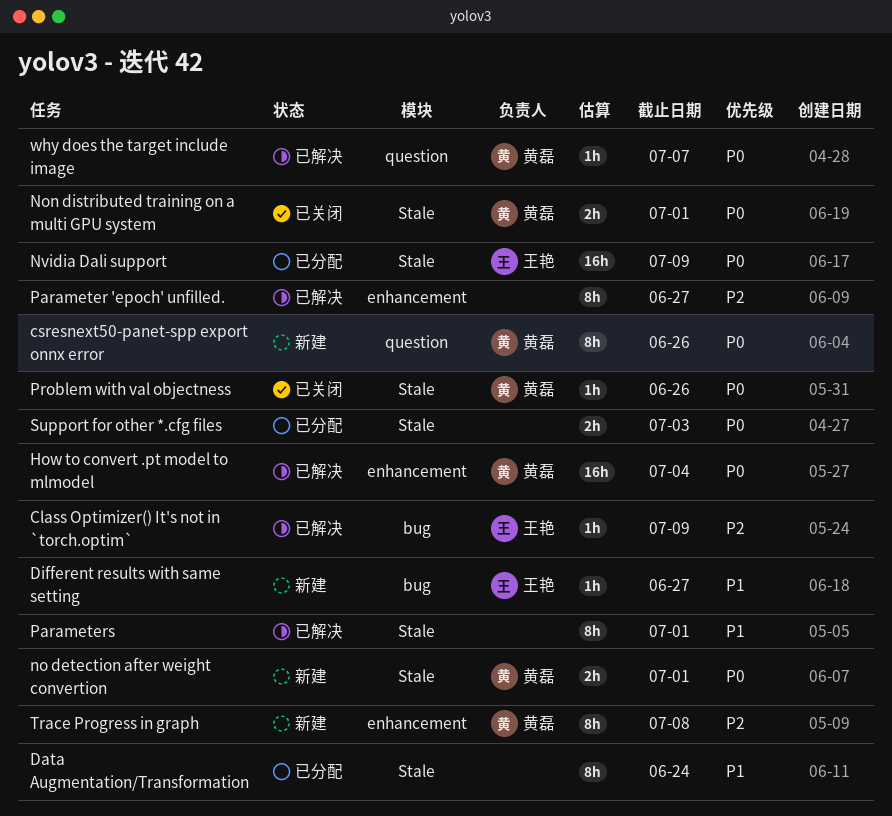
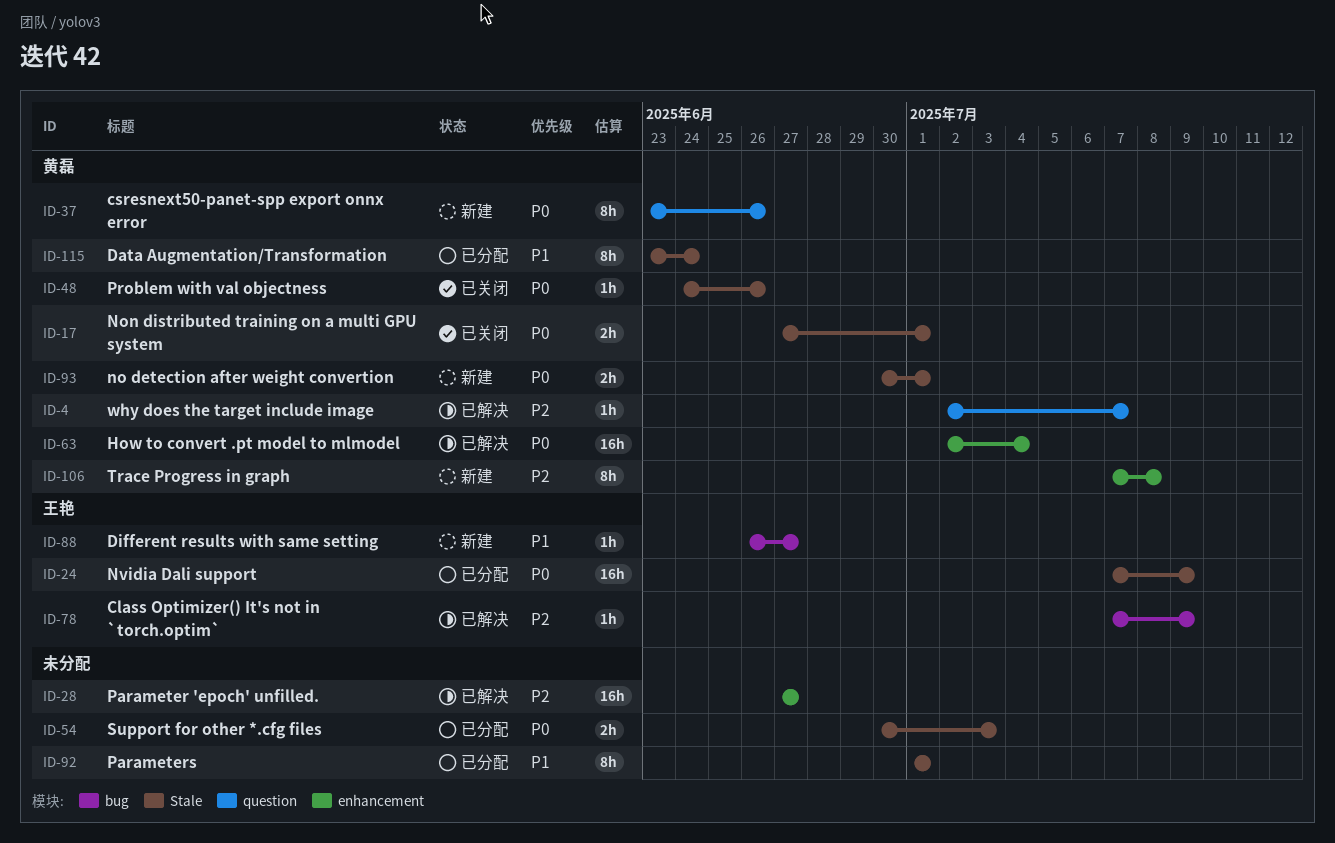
Data Augmentation/Transformation, owner: none -> 黄磊
Parameter 'epoch' unfilled., estimate: 8h -> 16h
Parameters, status: 已解决 -> 已分配
why does the target include image, priority: P0 -> P2

